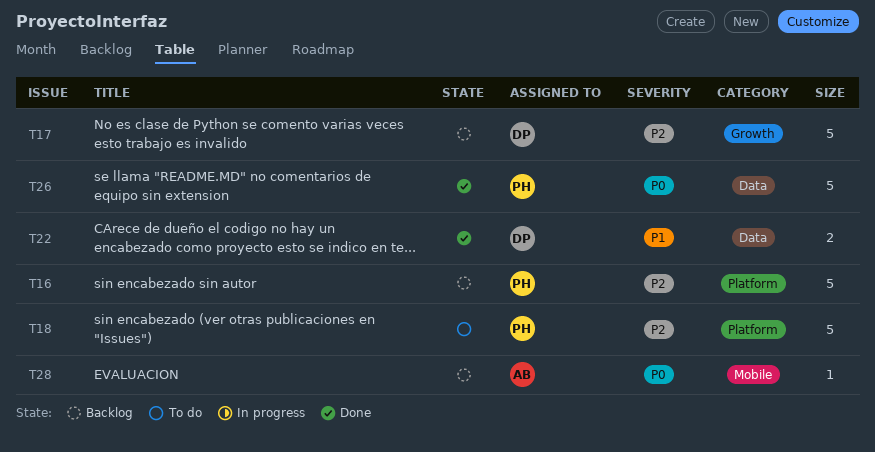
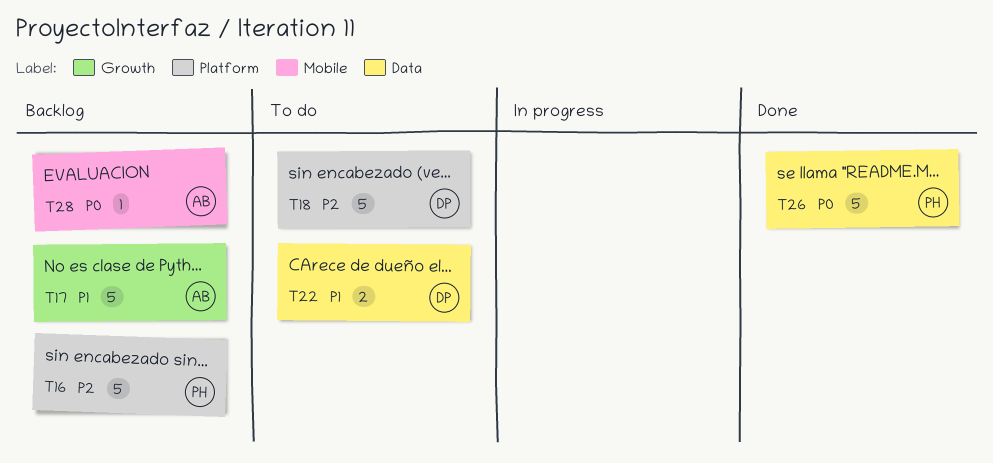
T17, owner: DP -> AB
T17, priority: P2 -> P1
T18, owner: PH -> DP
T22, status: Done -> To do

